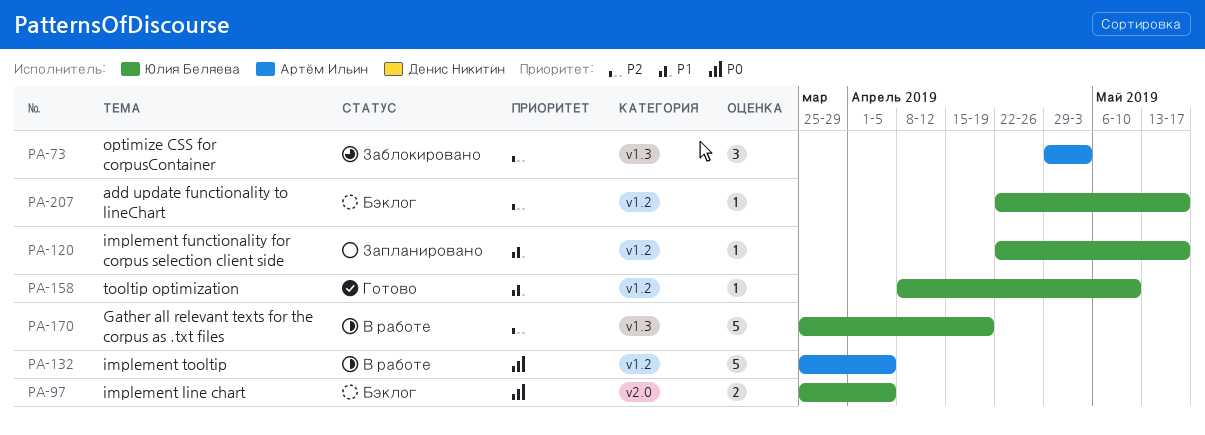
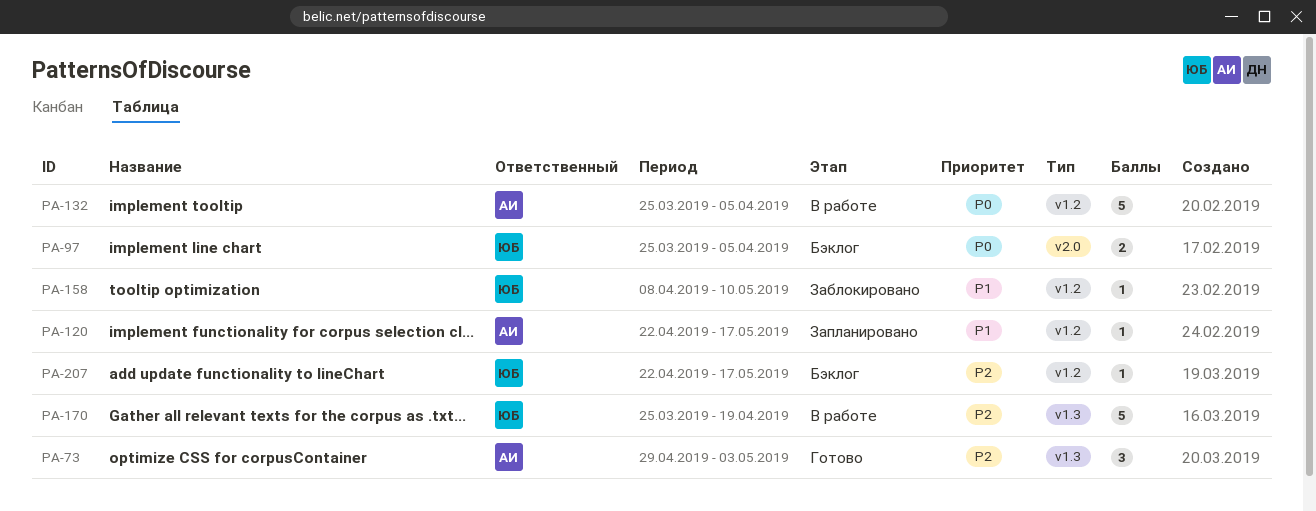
PA-73, status: Заблокировано -> Готово
PA-120, owner: Юлия Беляева -> Артём Ильин
PA-158, status: Готово -> Заблокировано

